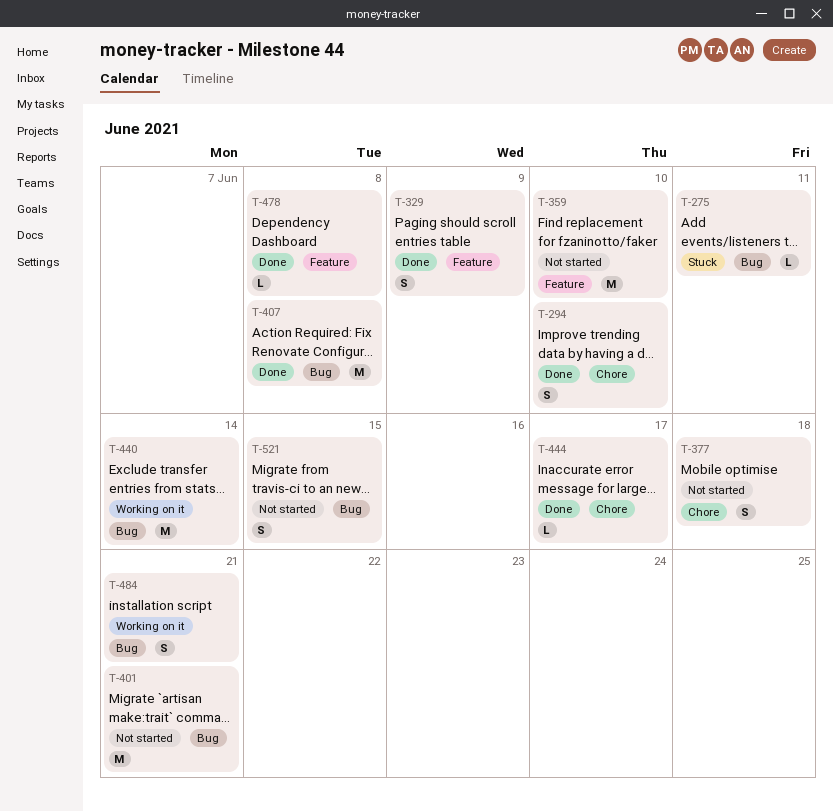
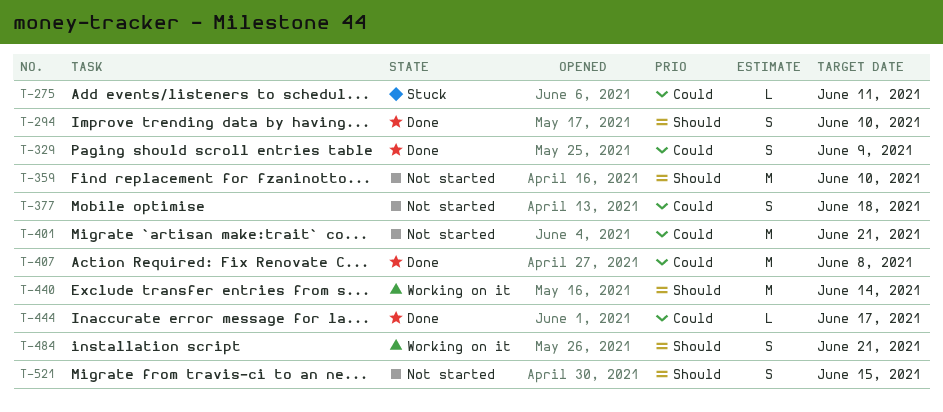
T-478: present -> none

